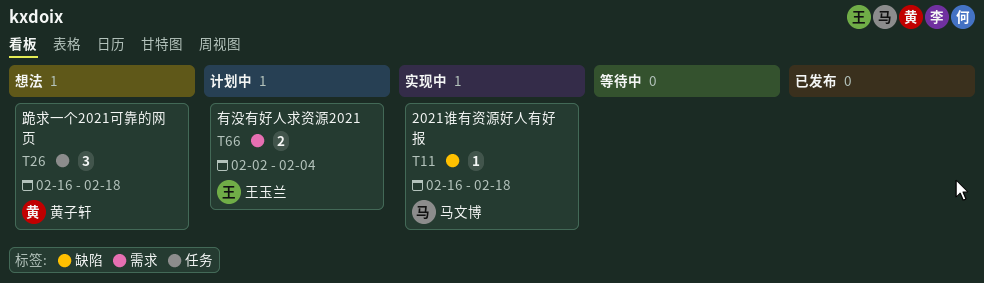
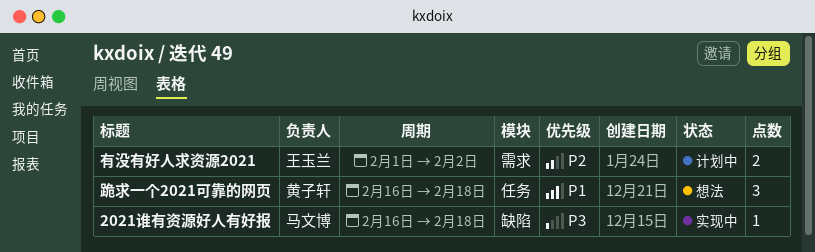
有没有好人求资源2021, start: Feb 2 -> Feb 1
有没有好人求资源2021, due: Feb 4 -> Feb 2

